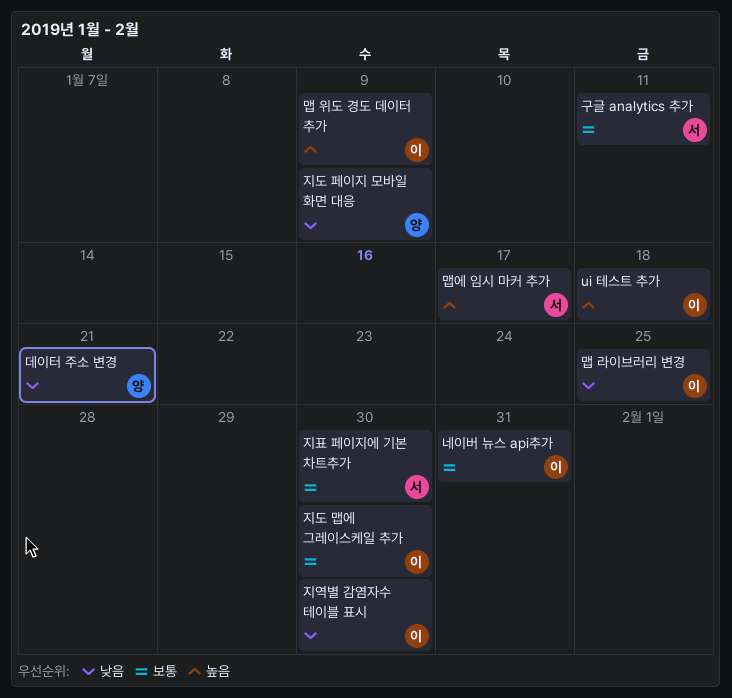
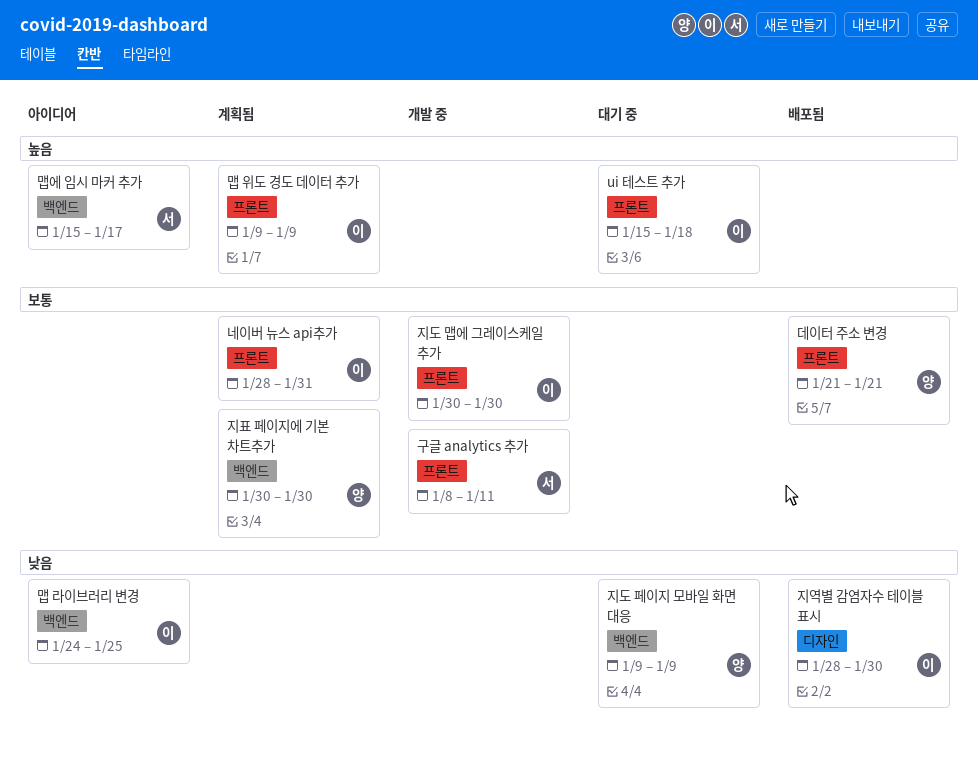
데이터 주소 변경, priority: 낮음 -> 보통
지표 페이지에 기본 차트추가, owner: 서 -> 양

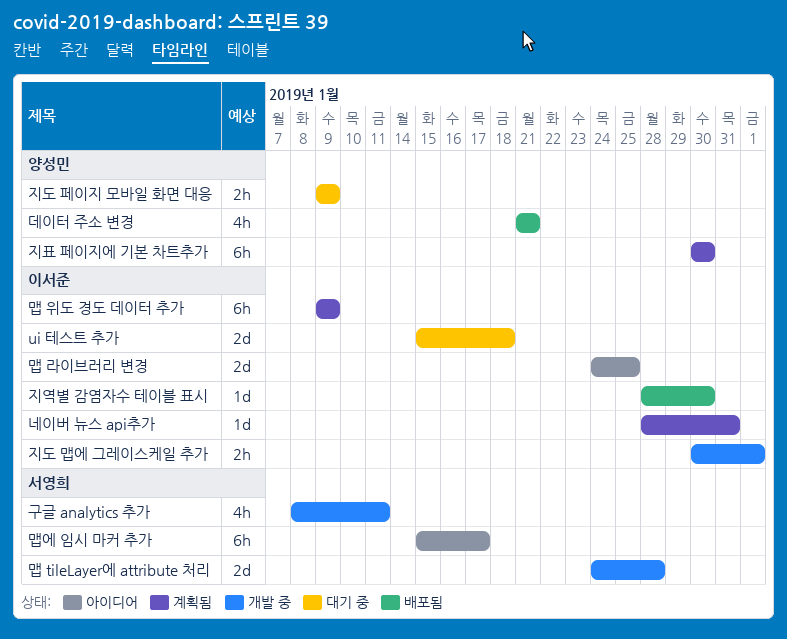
맵 tileLayer에 attribute 처리: none -> present
지도 맵에 그레이스케일 추가, due: Jan 30 -> Feb 1

